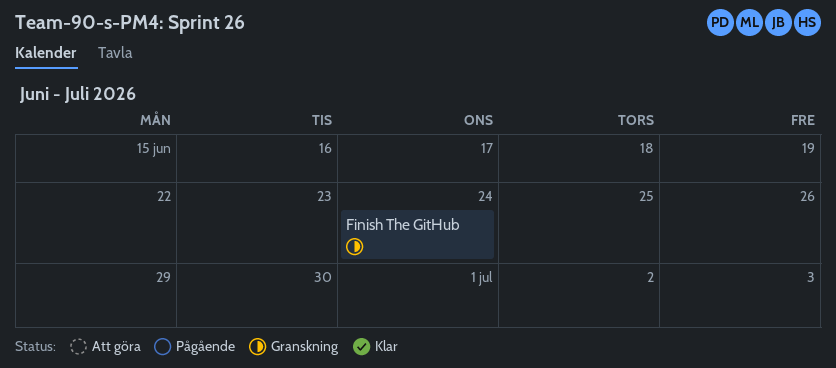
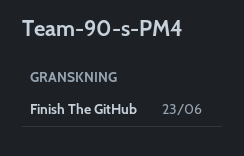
Finish The GitHub, due: Jun 24 -> Jun 23

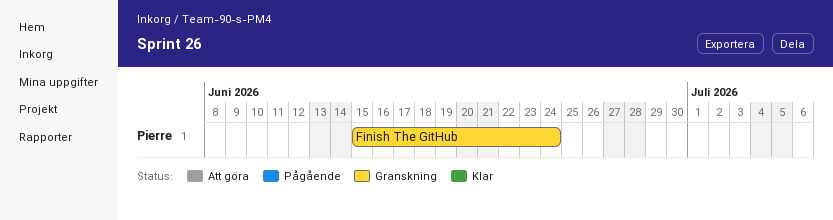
Finish The GitHub, due: Jun 23 -> Jun 24

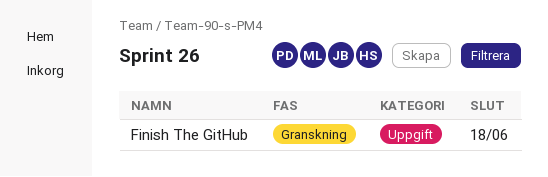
Finish The GitHub, due: Jun 24 -> Jun 18

